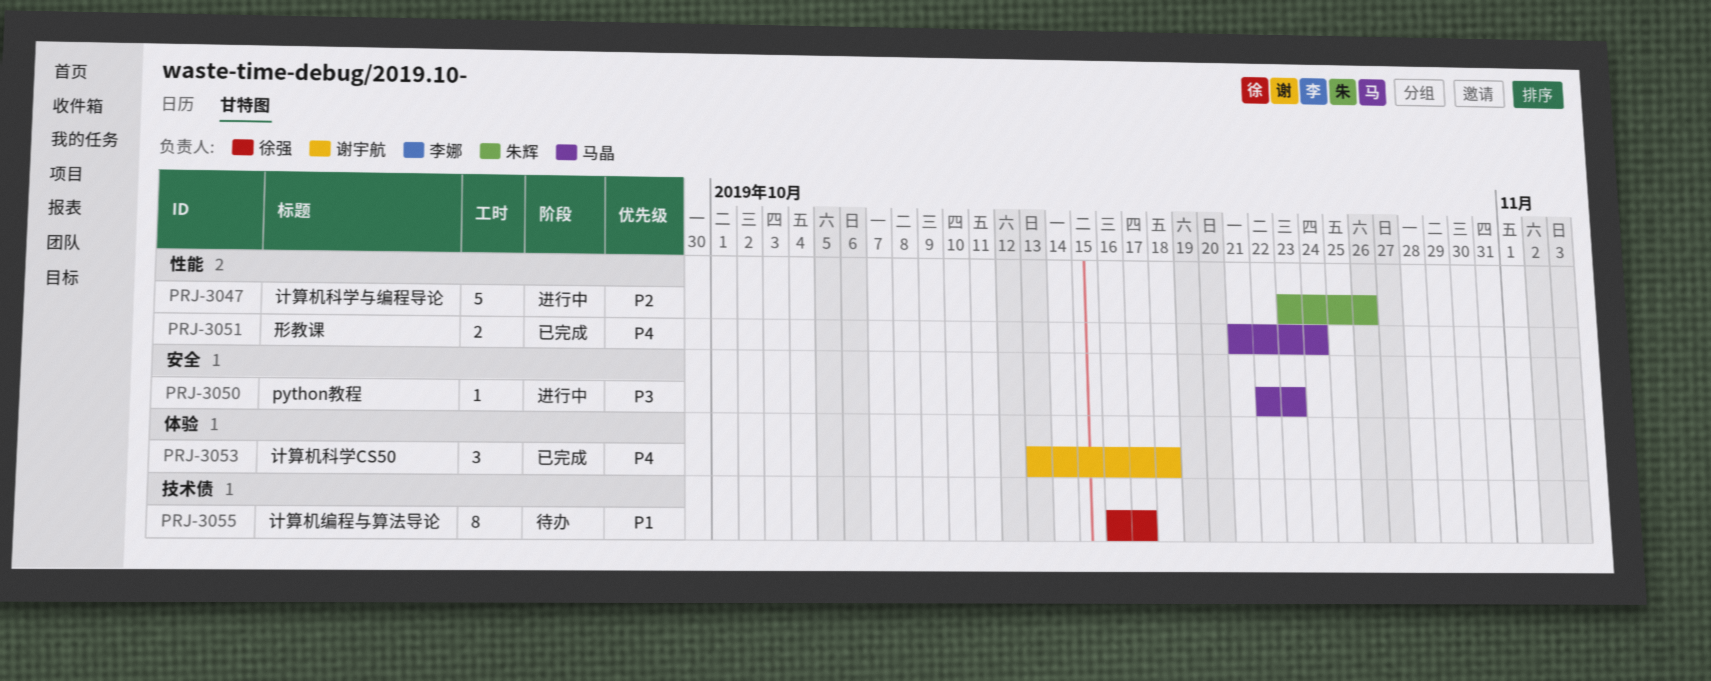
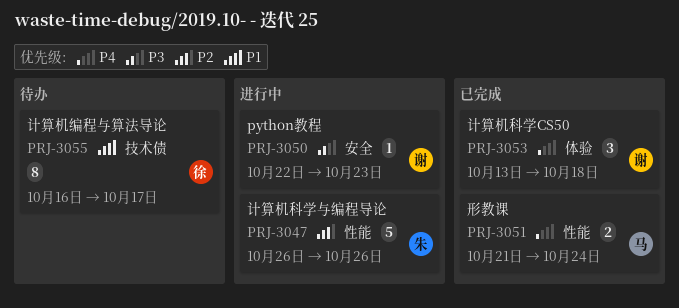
PRJ-3047, start: Oct 23 -> Oct 26
PRJ-3050, owner: 马晶 -> 谢宇航

